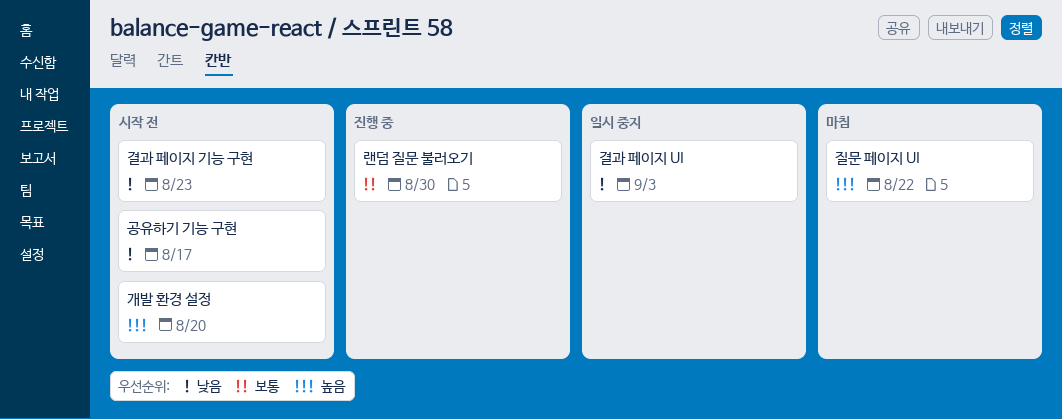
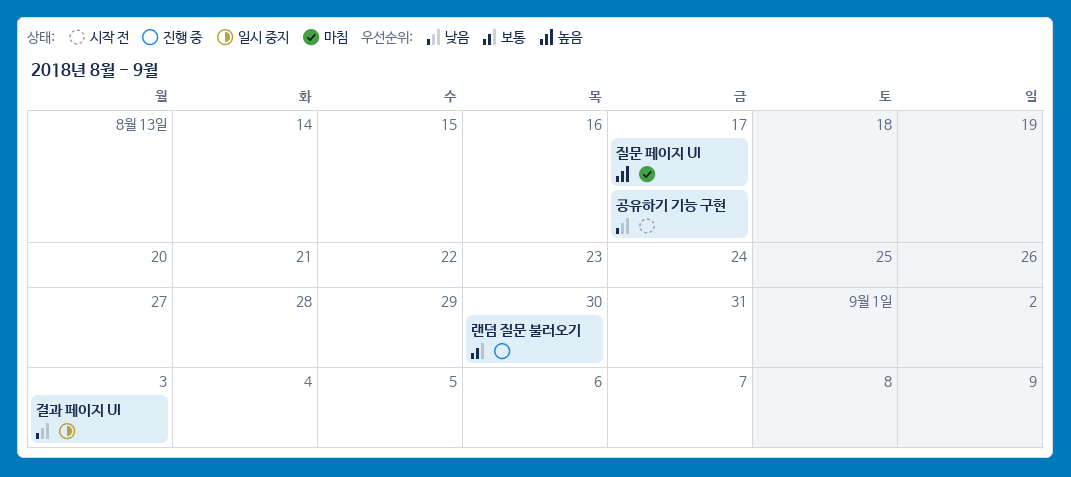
개발 환경 설정: present -> none
결과 페이지 기능 구현: present -> none
질문 페이지 UI, due: Aug 22 -> Aug 17

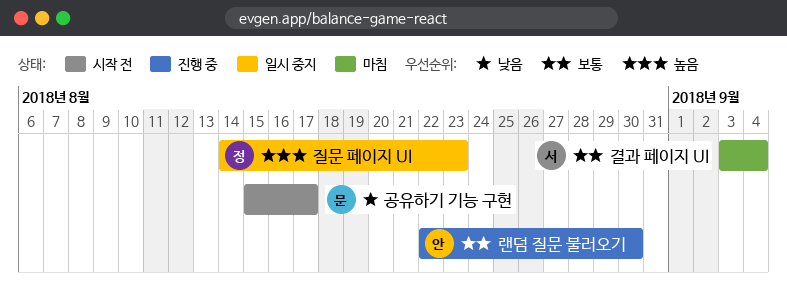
결과 페이지 UI, status: 일시 중지 -> 마침
결과 페이지 UI, priority: 낮음 -> 보통
결과 페이지 UI, due: Sep 3 -> Sep 4
질문 페이지 UI, status: 마침 -> 일시 중지
질문 페이지 UI, due: Aug 17 -> Aug 23

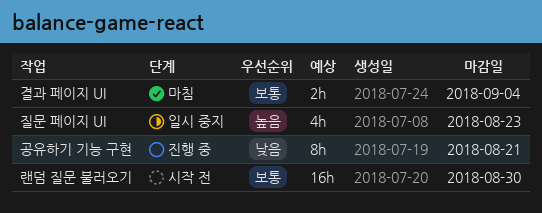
공유하기 기능 구현, status: 시작 전 -> 진행 중
공유하기 기능 구현, due: Aug 17 -> Aug 21
랜덤 질문 불러오기, status: 진행 중 -> 시작 전

